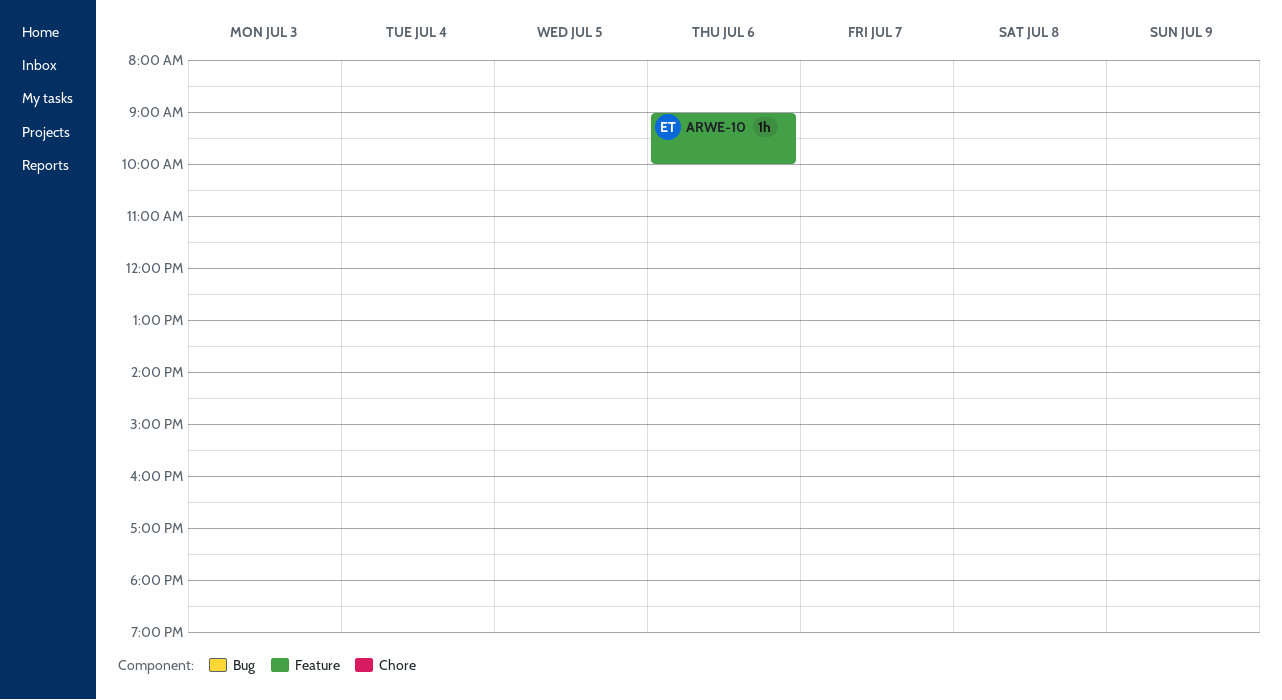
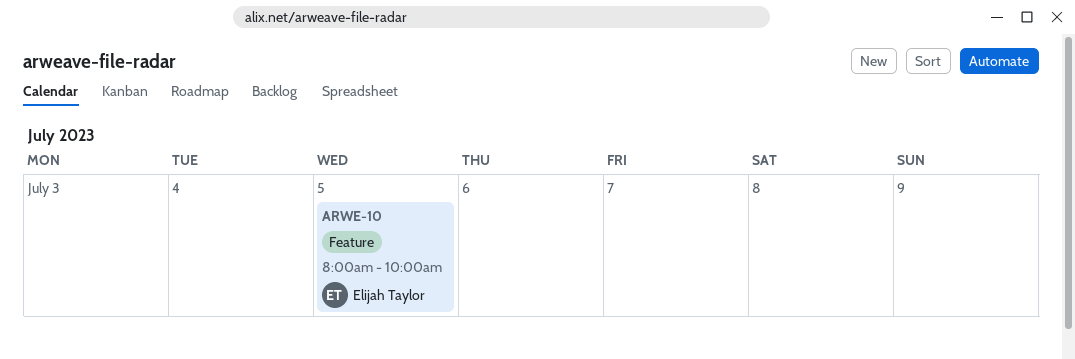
ARWE-10, day: Jul 6 -> Jul 5
ARWE-10, begins: 09:00 -> 08:00

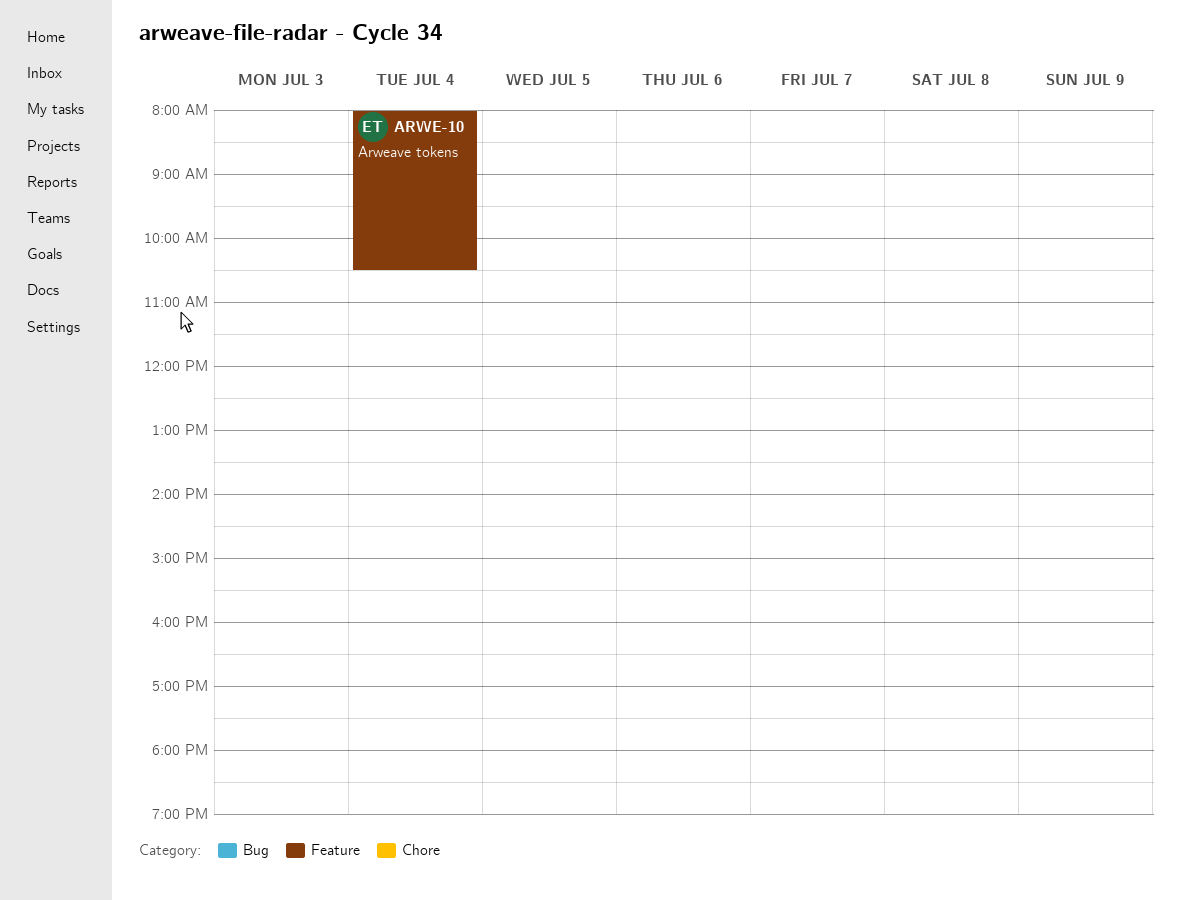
ARWE-10, day: Jul 5 -> Jul 4
ARWE-10, ends: 10:00 -> 10:30

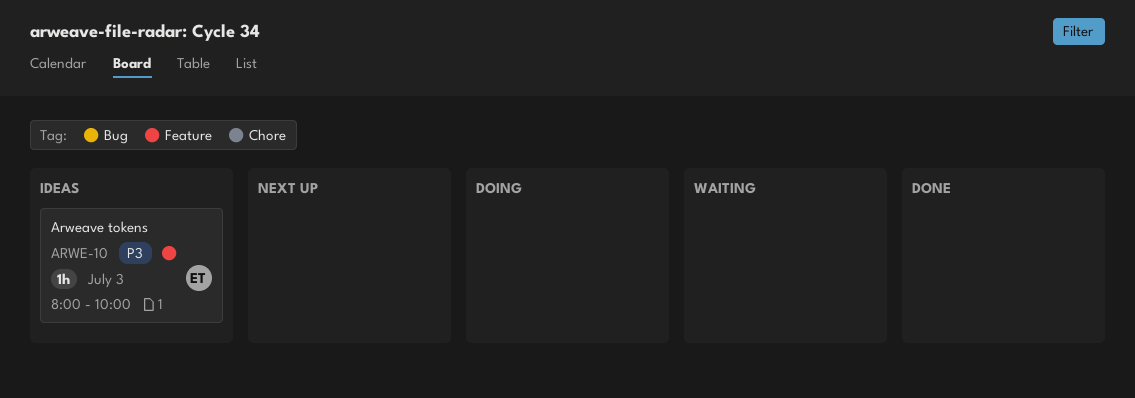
ARWE-10, day: Jul 4 -> Jul 3
ARWE-10, ends: 10:30 -> 10:00

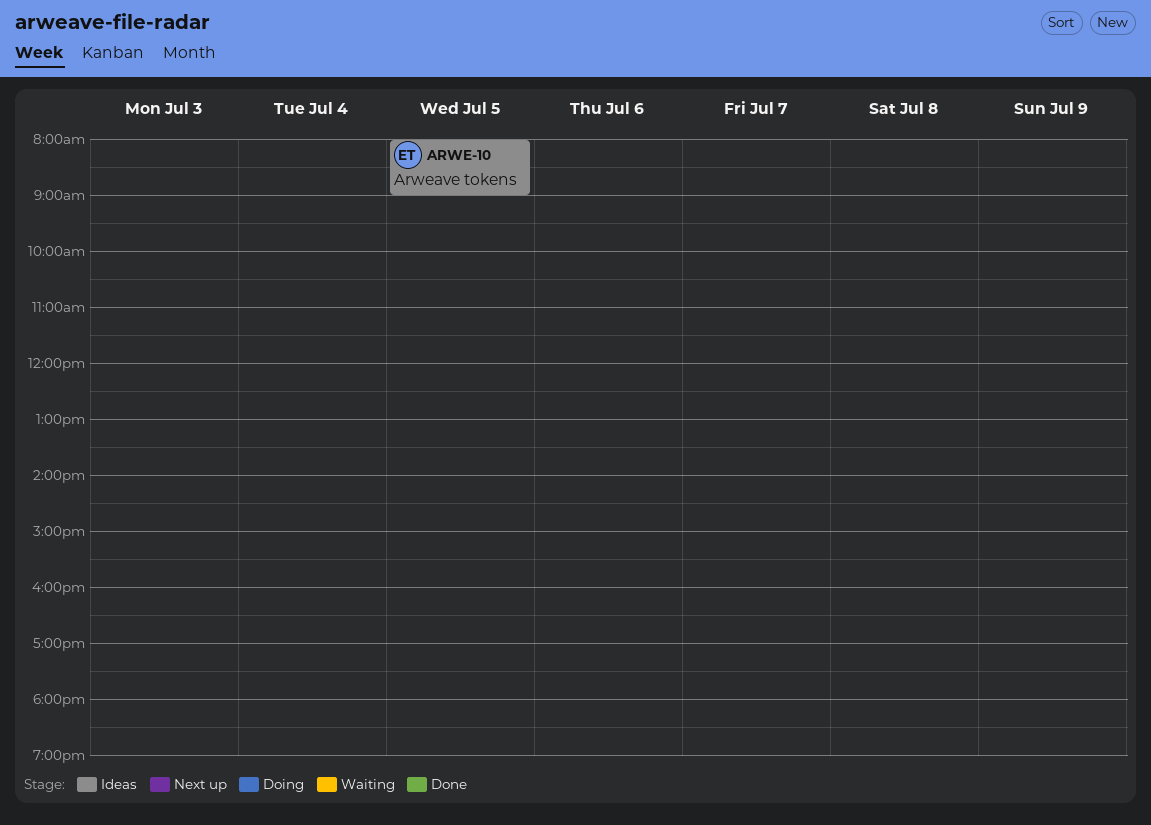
ARWE-10, day: Jul 3 -> Jul 5
ARWE-10, ends: 10:00 -> 09:00

